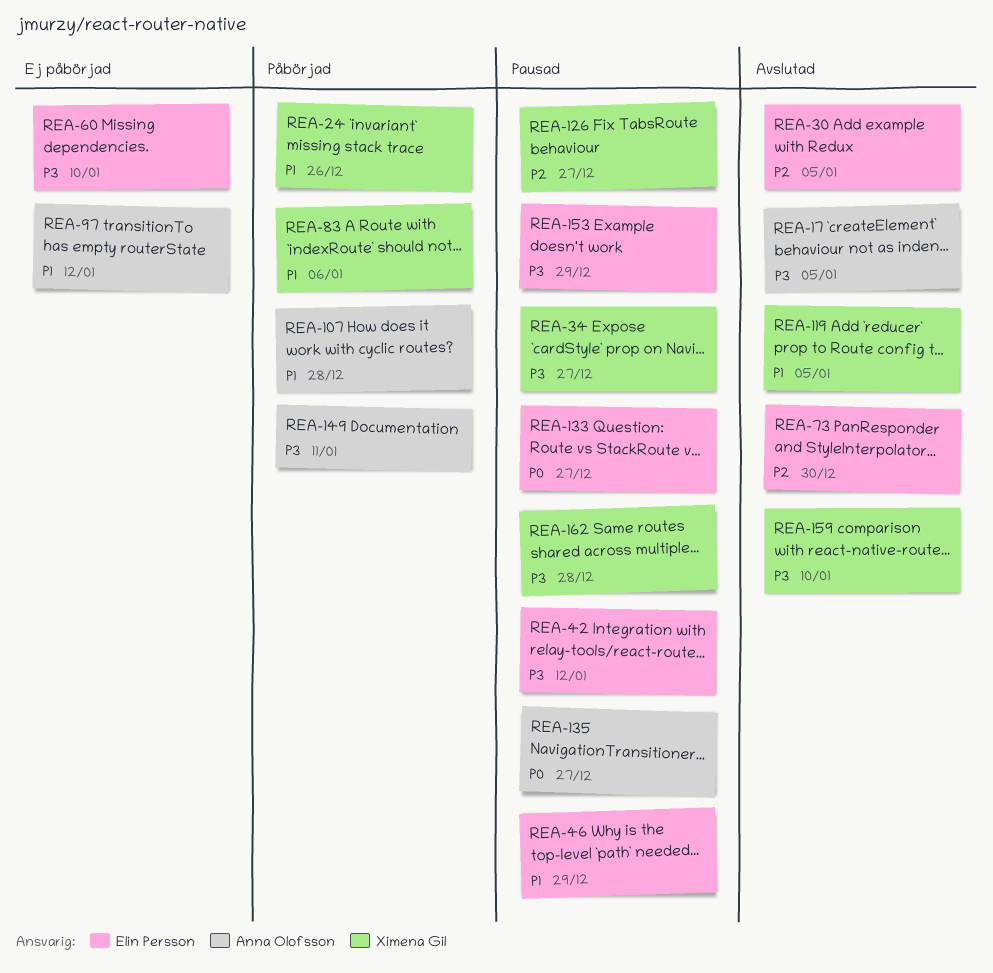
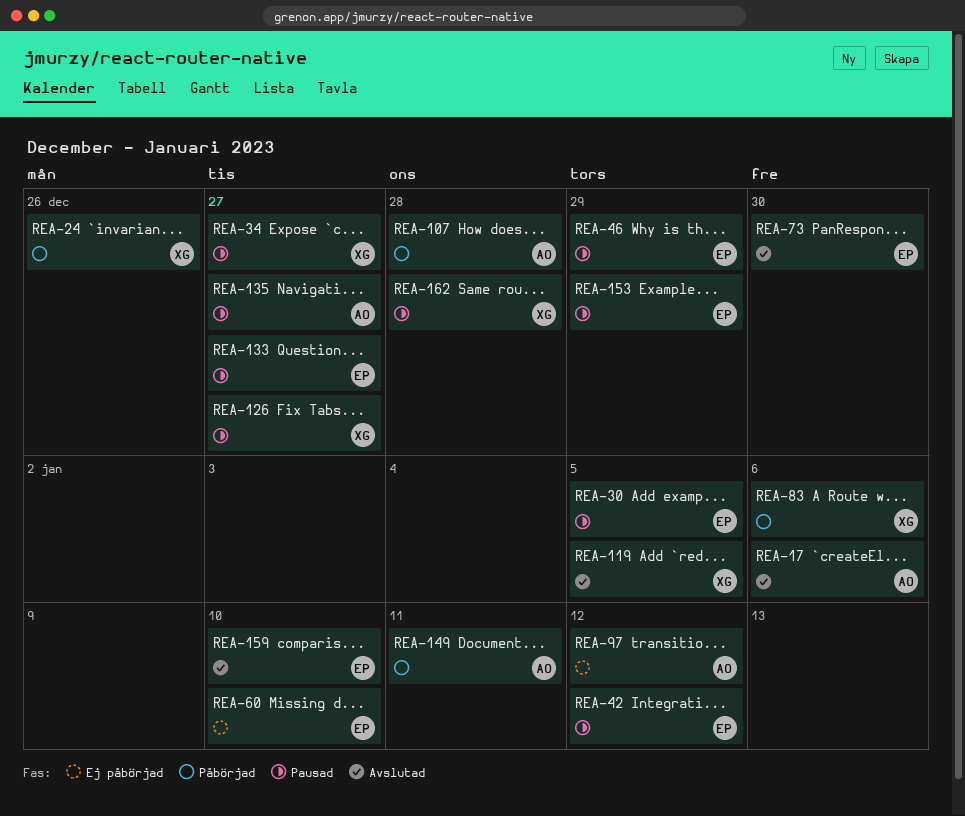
REA-17, due: Jan 5 -> Jan 6
REA-30, status: Avslutad -> Pausad
REA-159, owner: Ximena Gil -> Elin Persson

